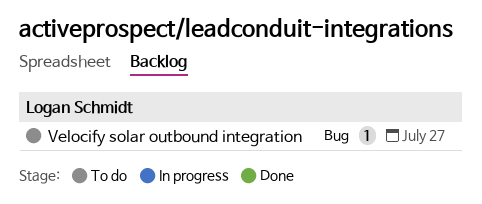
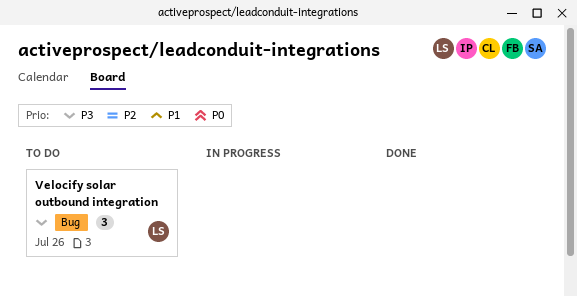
Velocify solar outbound integration, estimate: 1 -> 3
Velocify solar outbound integration, due: Jul 27 -> Jul 26

